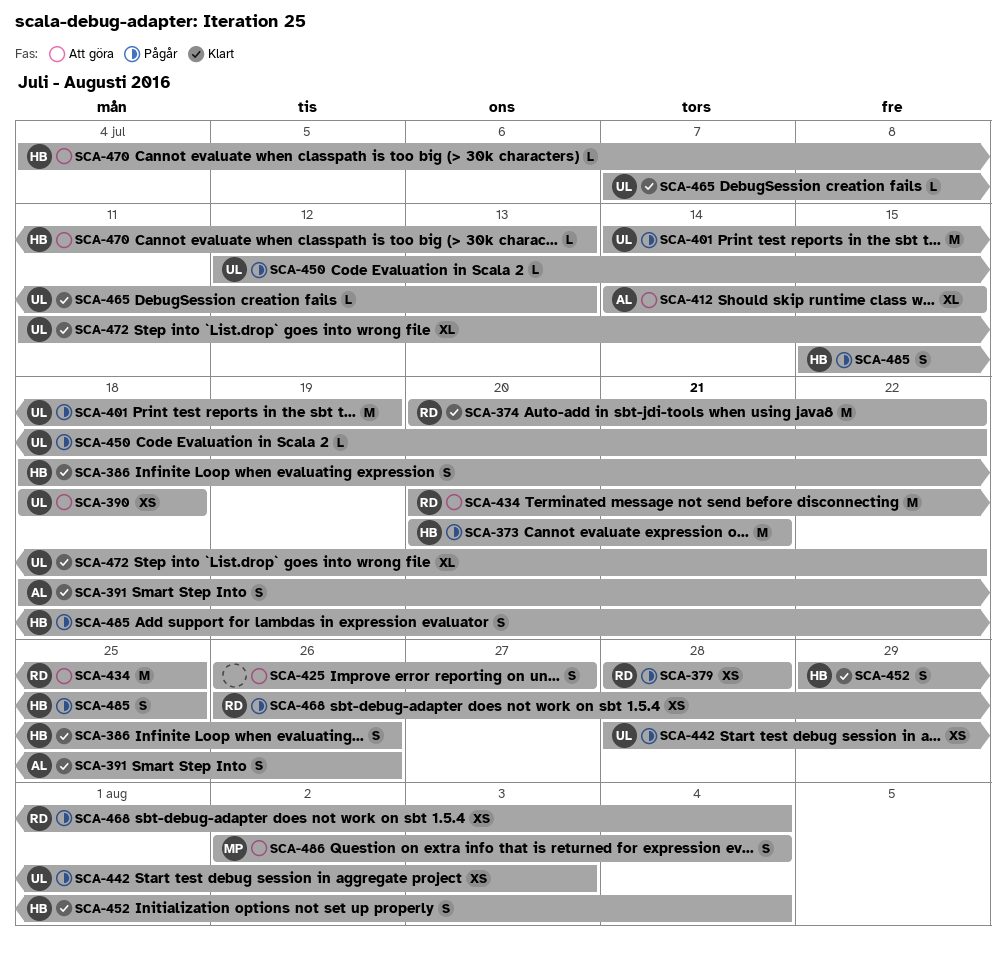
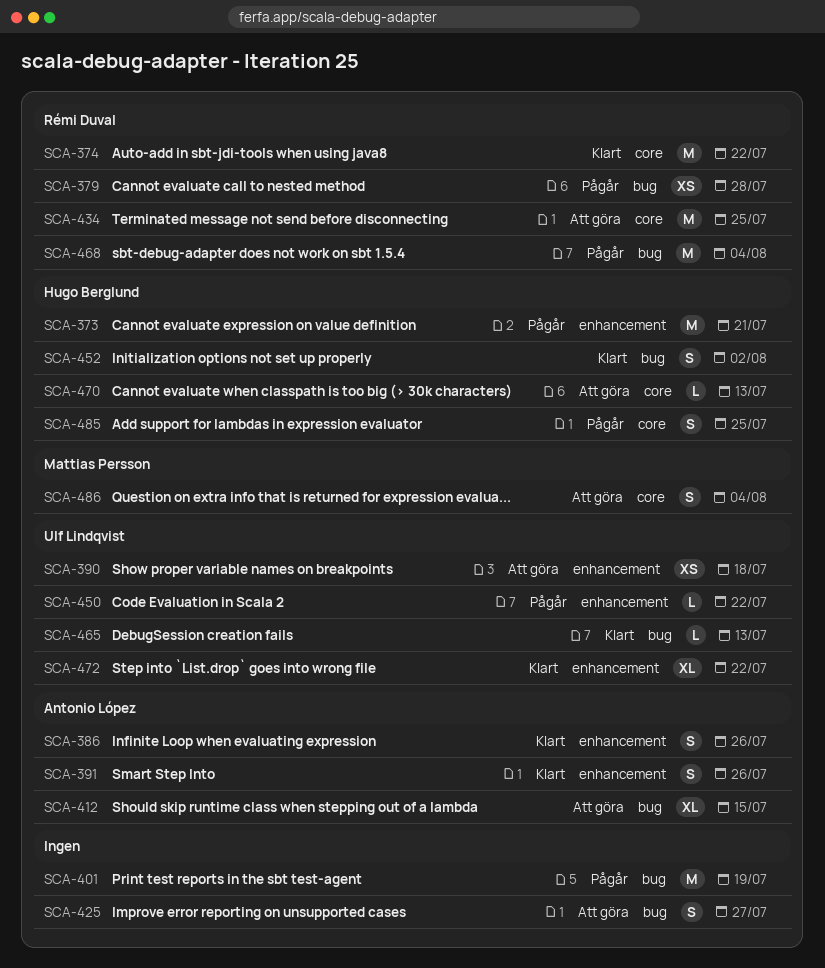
SCA-386, owner: Hugo Berglund -> Antonio López
SCA-401, owner: Ulf Lindqvist -> none
SCA-442: present -> none
SCA-452, due: Aug 4 -> Aug 2
SCA-468, estimate: XS -> M

